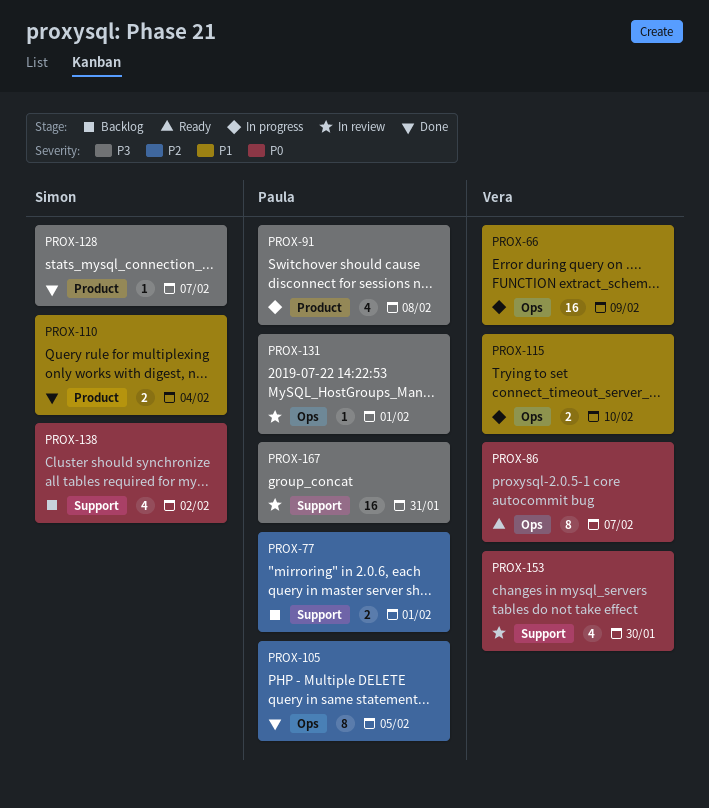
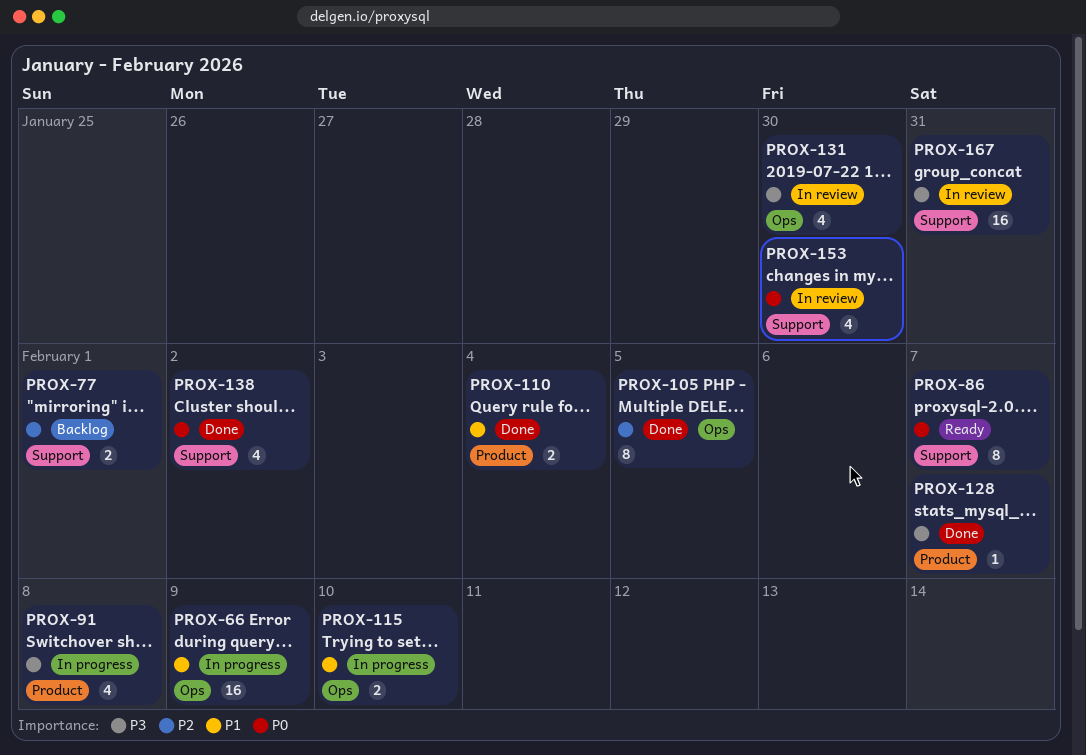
PROX-86, label: Ops -> Support
PROX-131, estimate: 1 -> 4
PROX-131, due: Feb 1 -> Jan 30
PROX-138, status: Backlog -> Done

